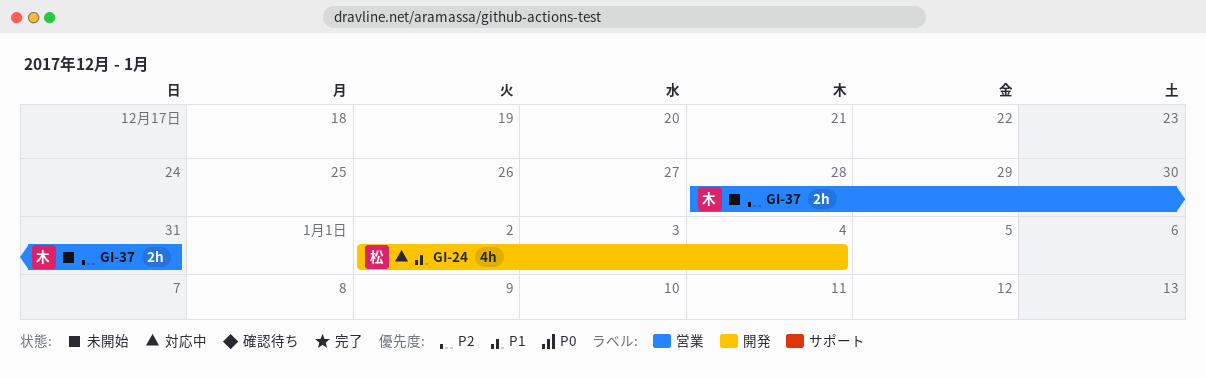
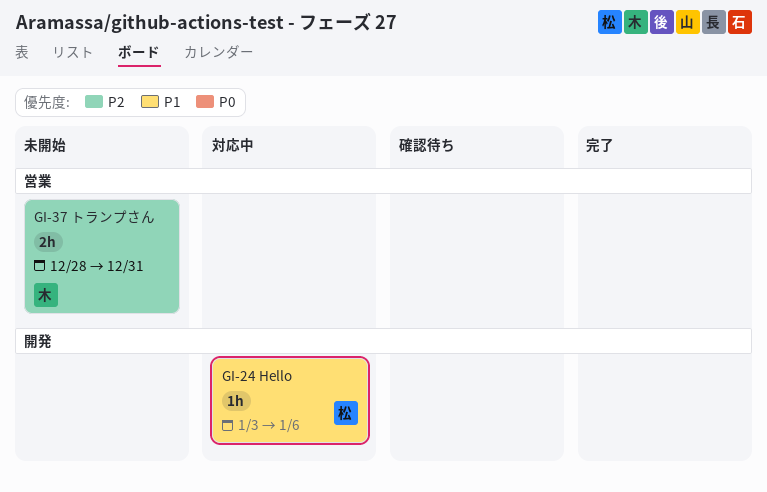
GI-24, estimate: 4h -> 1h
GI-24, start: Jan 2 -> Jan 3
GI-24, due: Jan 4 -> Jan 6

